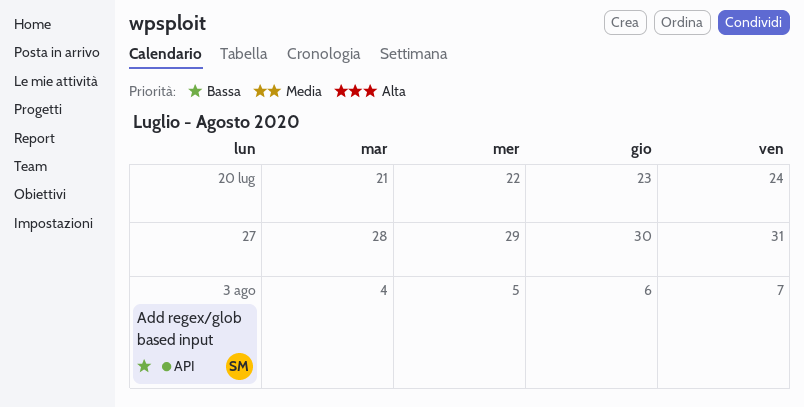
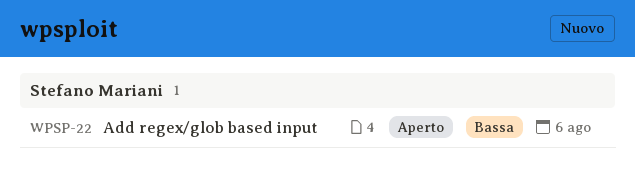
Add regex/glob based input, due: Aug 3 -> Aug 6

